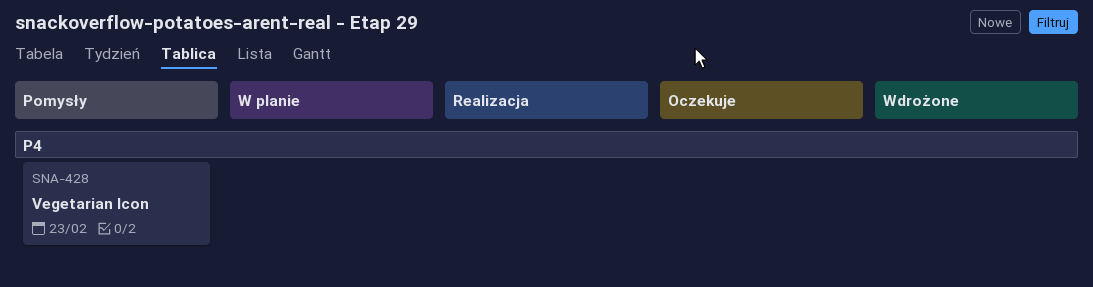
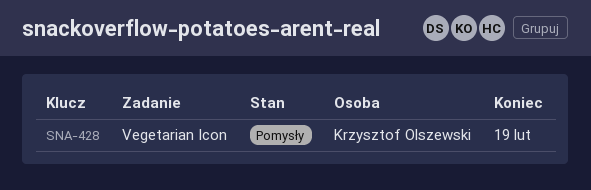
SNA-428, due: Feb 23 -> Feb 19

